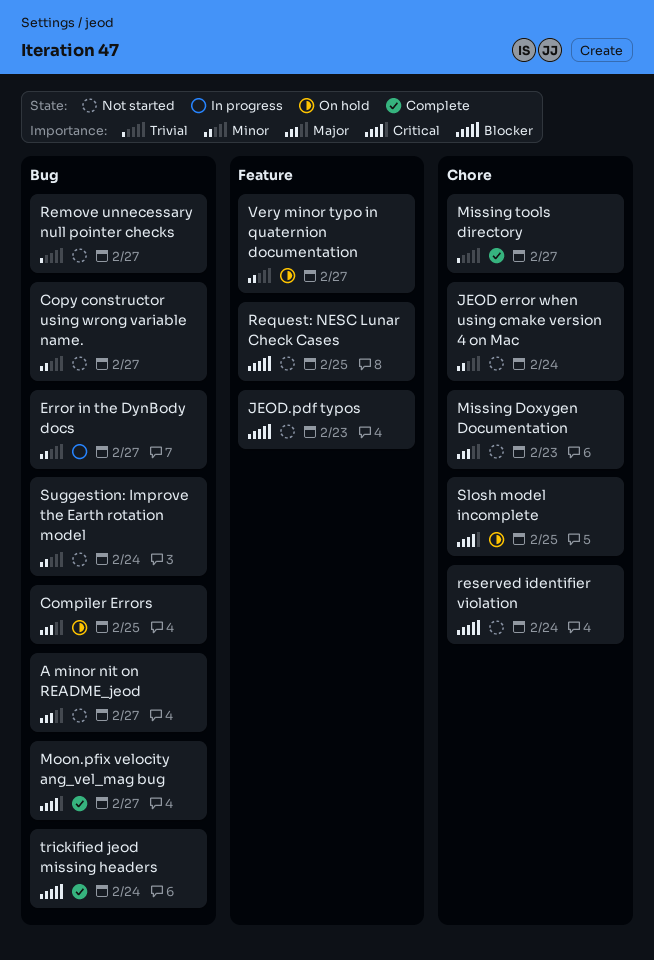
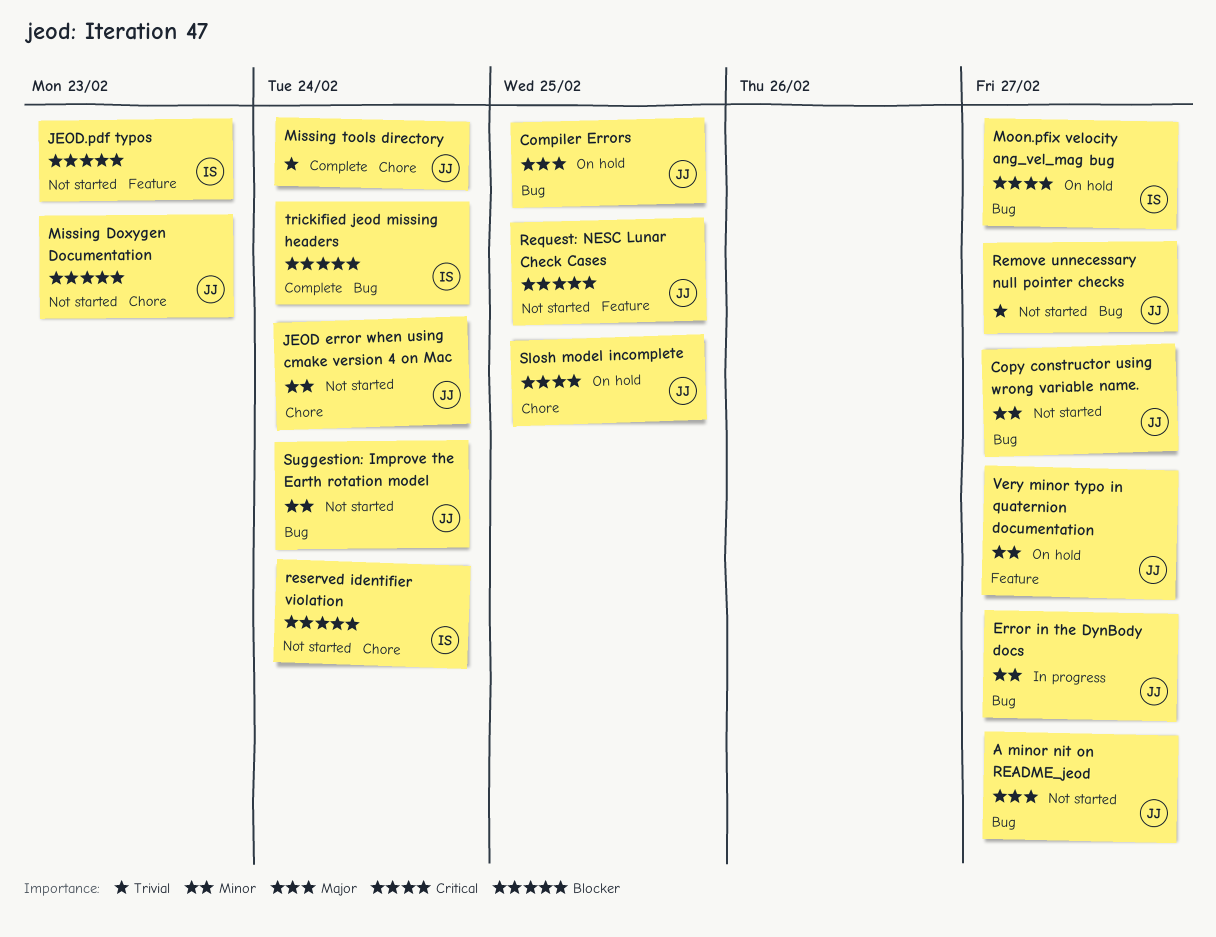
Missing Doxygen Documentation, priority: Major -> Blocker
Missing tools directory, due: Feb 27 -> Feb 24
Moon.pfix velocity ang_vel_mag bug, status: Complete -> On hold

